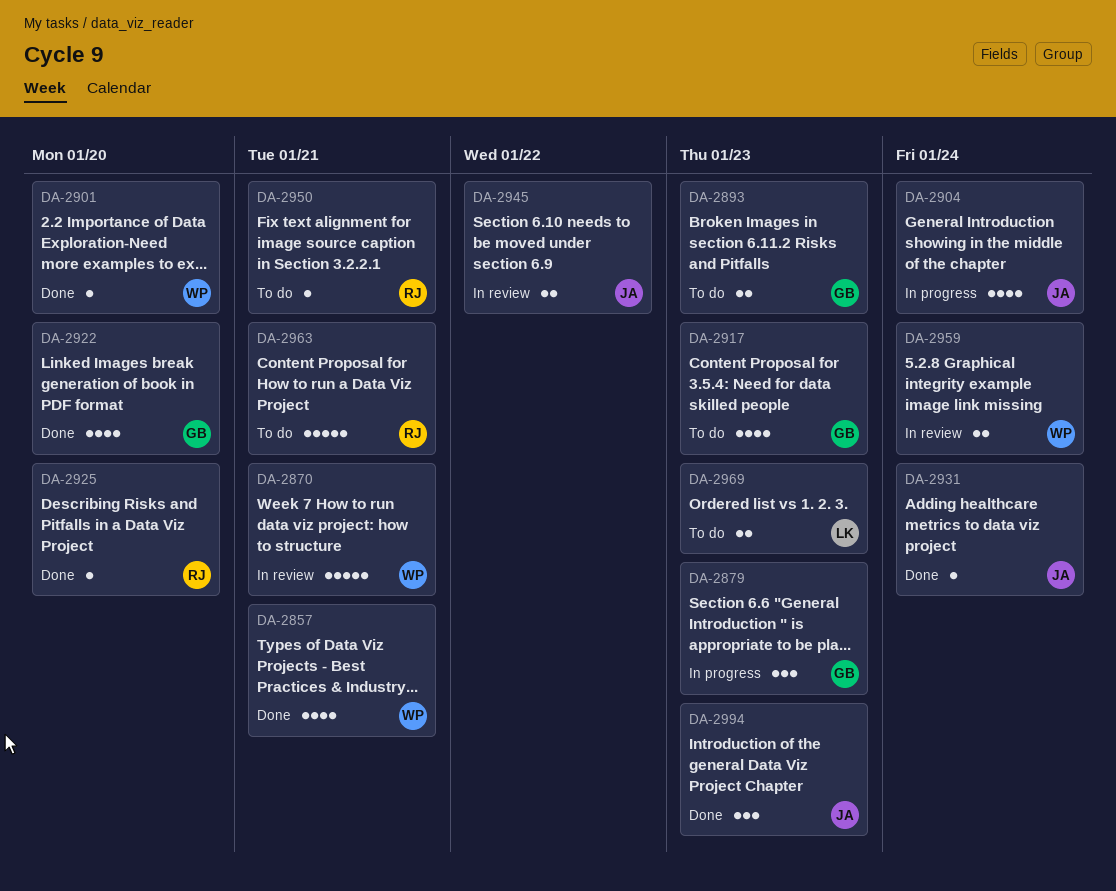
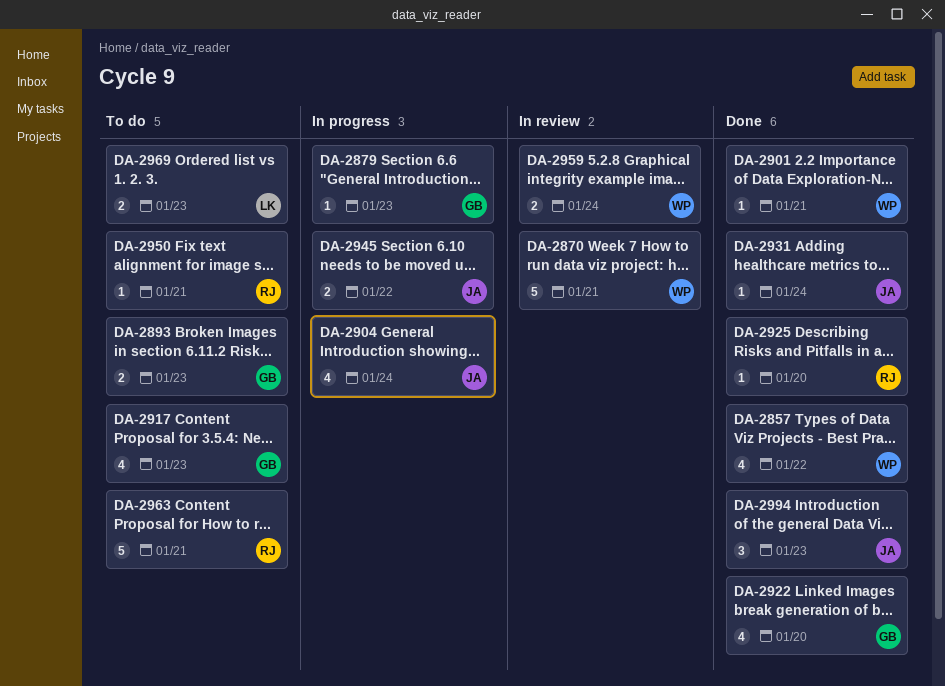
DA-2857, due: Jan 21 -> Jan 22
DA-2879, estimate: 3 -> 1
DA-2901, due: Jan 20 -> Jan 21
DA-2945, status: In review -> In progress

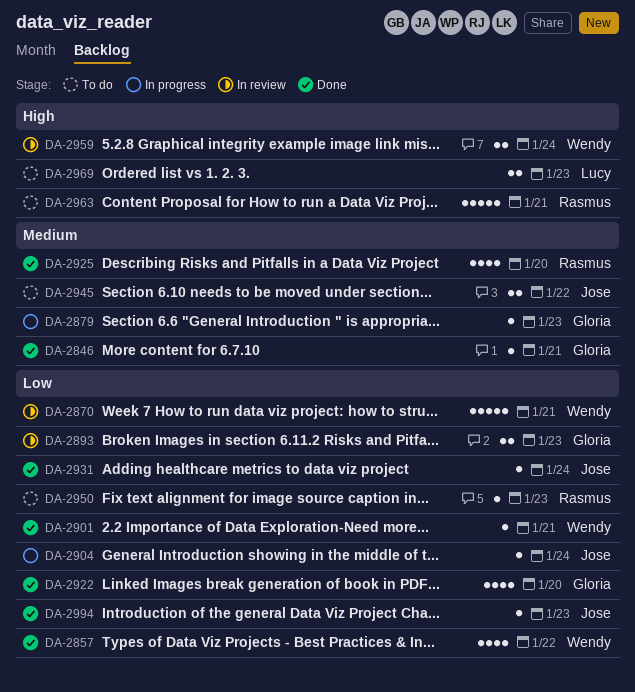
DA-2846: none -> present
DA-2893, status: To do -> In review
DA-2904, estimate: 4 -> 1
DA-2917: present -> none
DA-2925, estimate: 1 -> 4
DA-2945, status: In progress -> To do
DA-2950, due: Jan 21 -> Jan 23
DA-2994, estimate: 3 -> 1

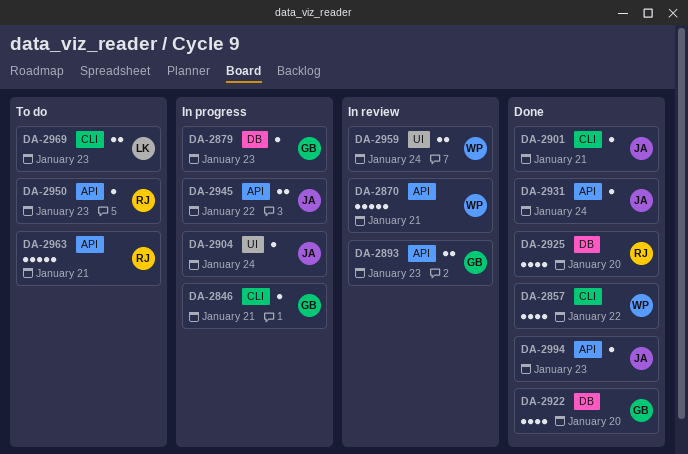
DA-2846, status: Done -> In progress
DA-2901, owner: Wendy -> Jose
DA-2945, status: To do -> In progress

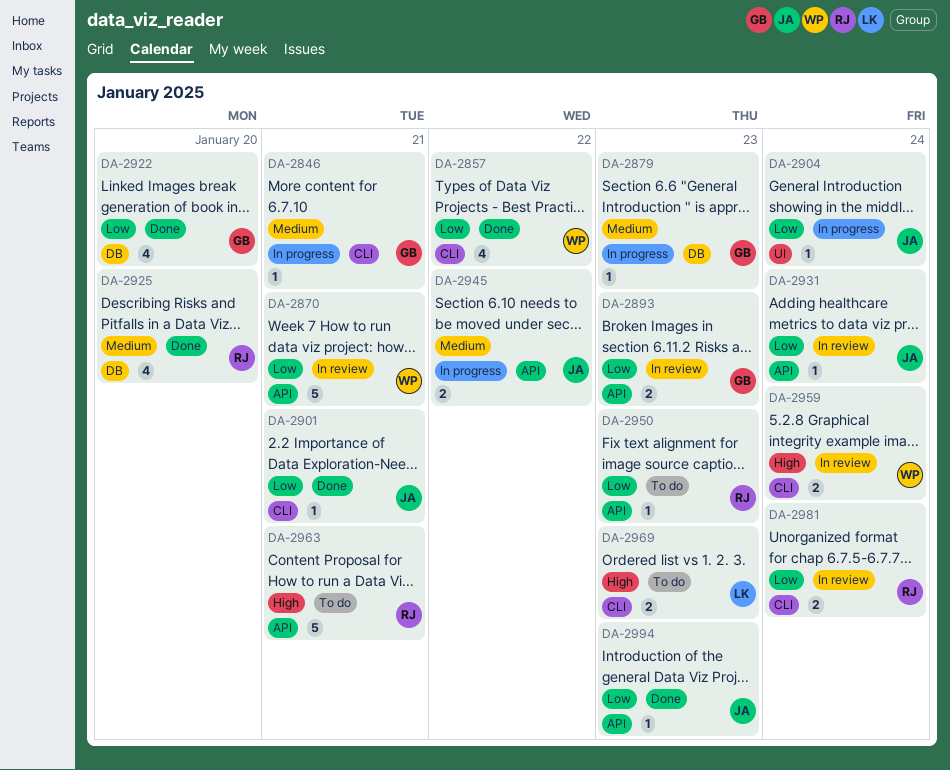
DA-2931, status: Done -> In review
DA-2959, label: UI -> CLI
DA-2981: none -> present

